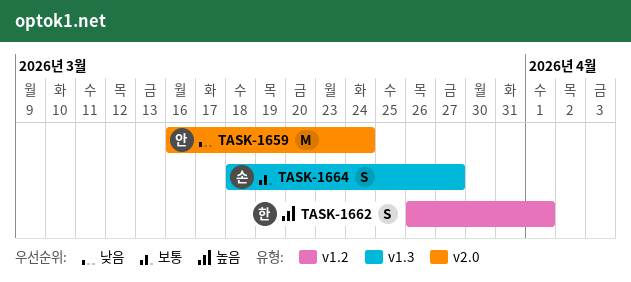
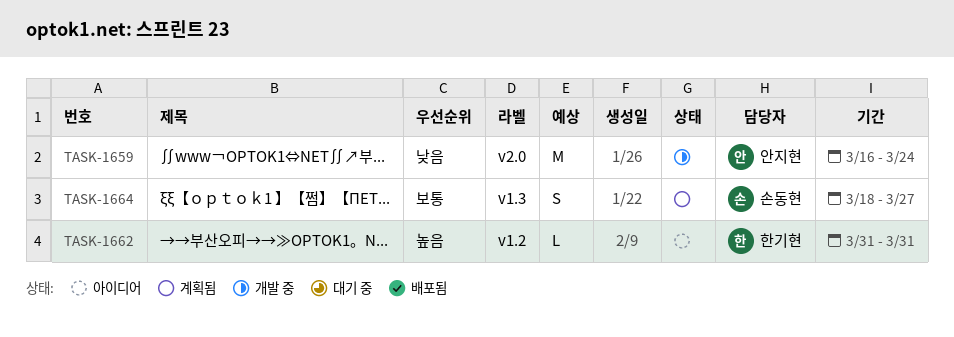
TASK-1662, estimate: S -> L
TASK-1662, start: Mar 26 -> Mar 31
TASK-1662, due: Apr 1 -> Mar 31

